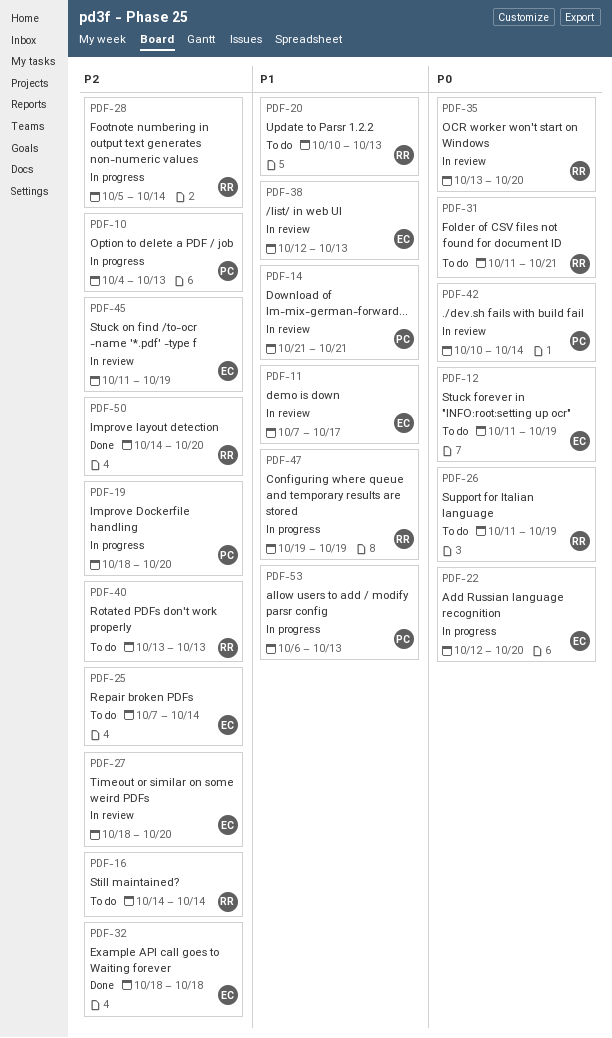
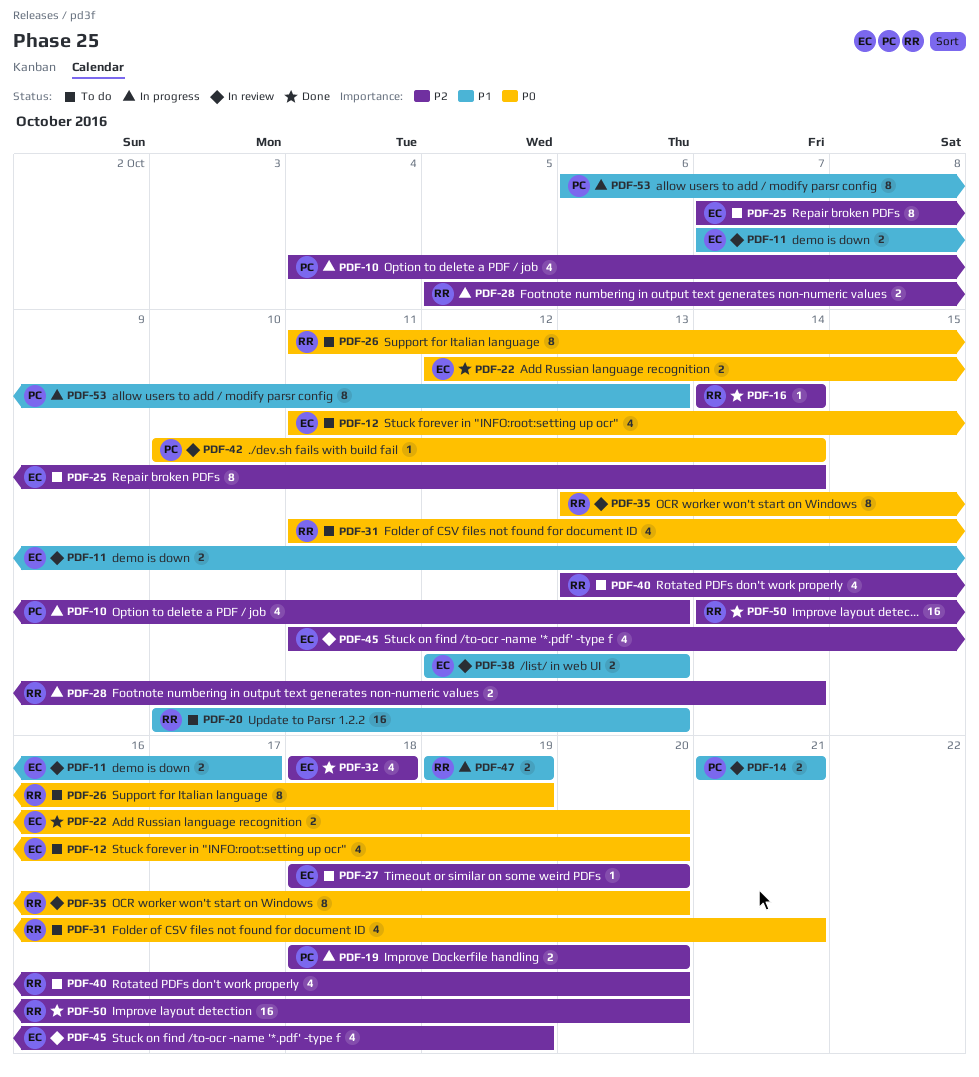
PDF-12, due: Oct 19 -> Oct 20
PDF-16, status: To do -> Done
PDF-22, status: In progress -> Done
PDF-27, status: In review -> To do
PDF-40, due: Oct 13 -> Oct 20

